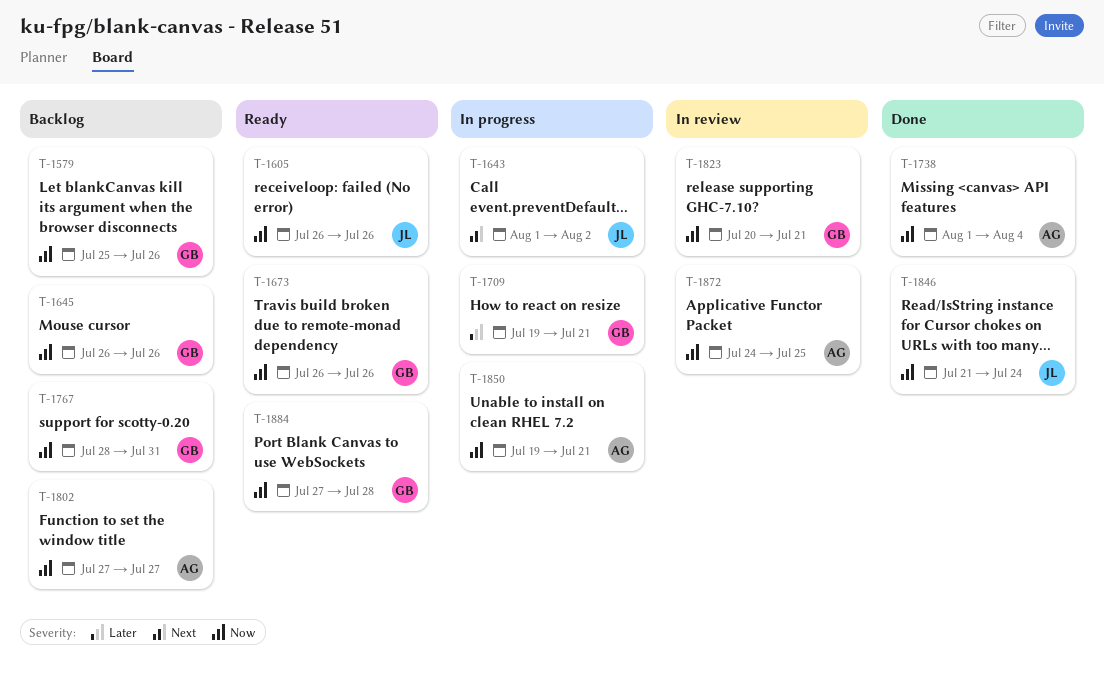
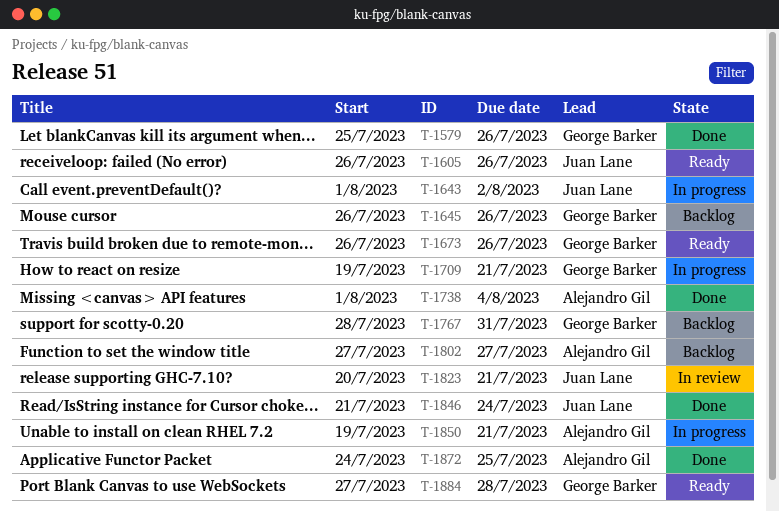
T-1579, status: Backlog -> Done
T-1823, owner: George Barker -> Juan Lane
T-1872, status: In review -> Done

